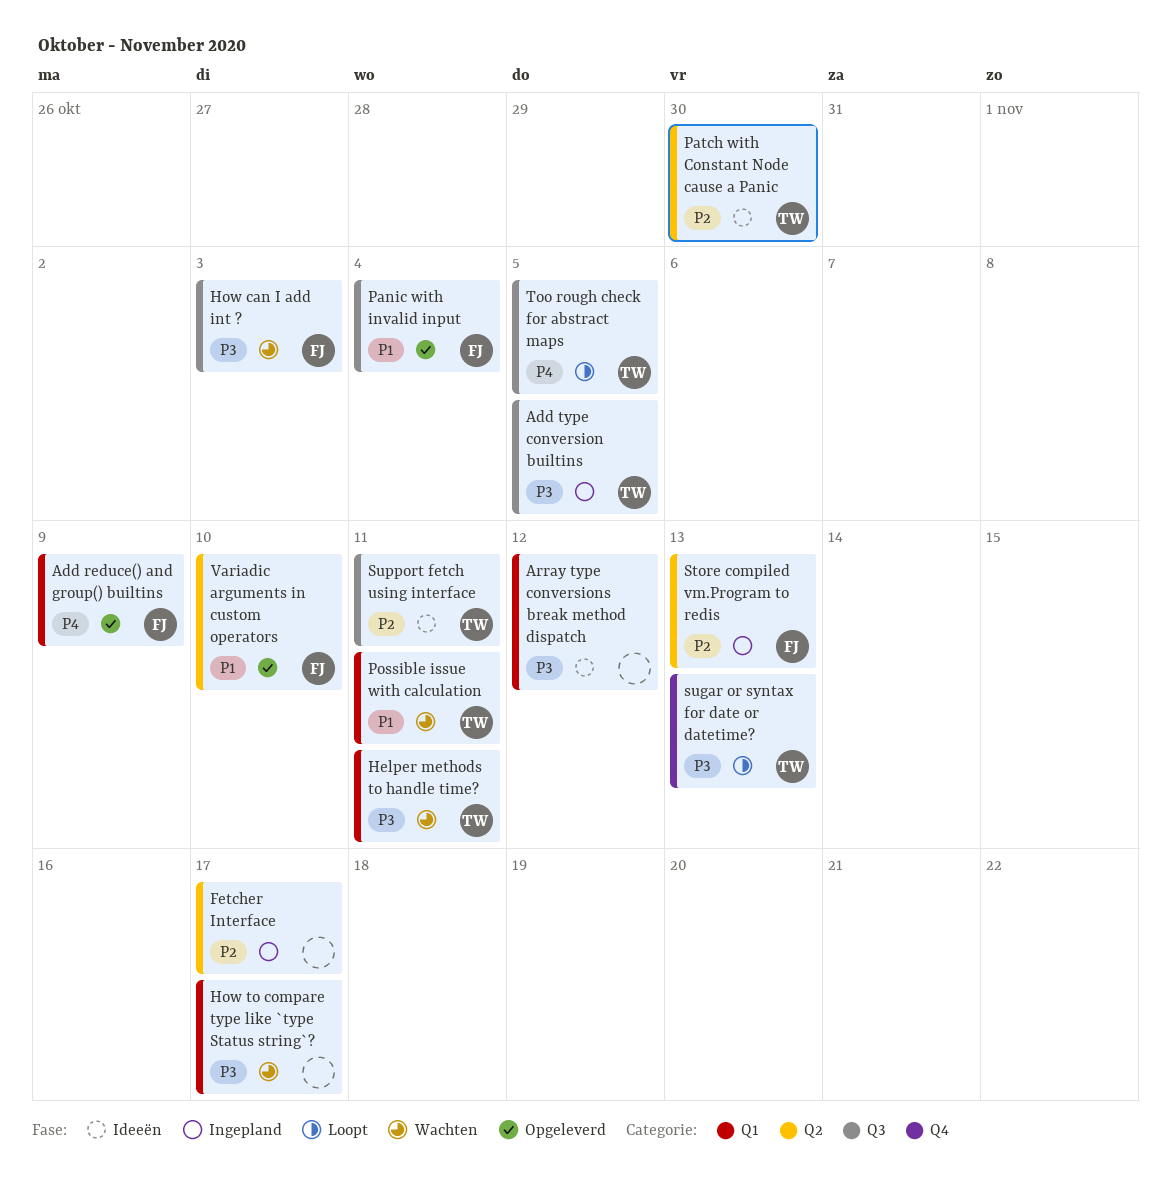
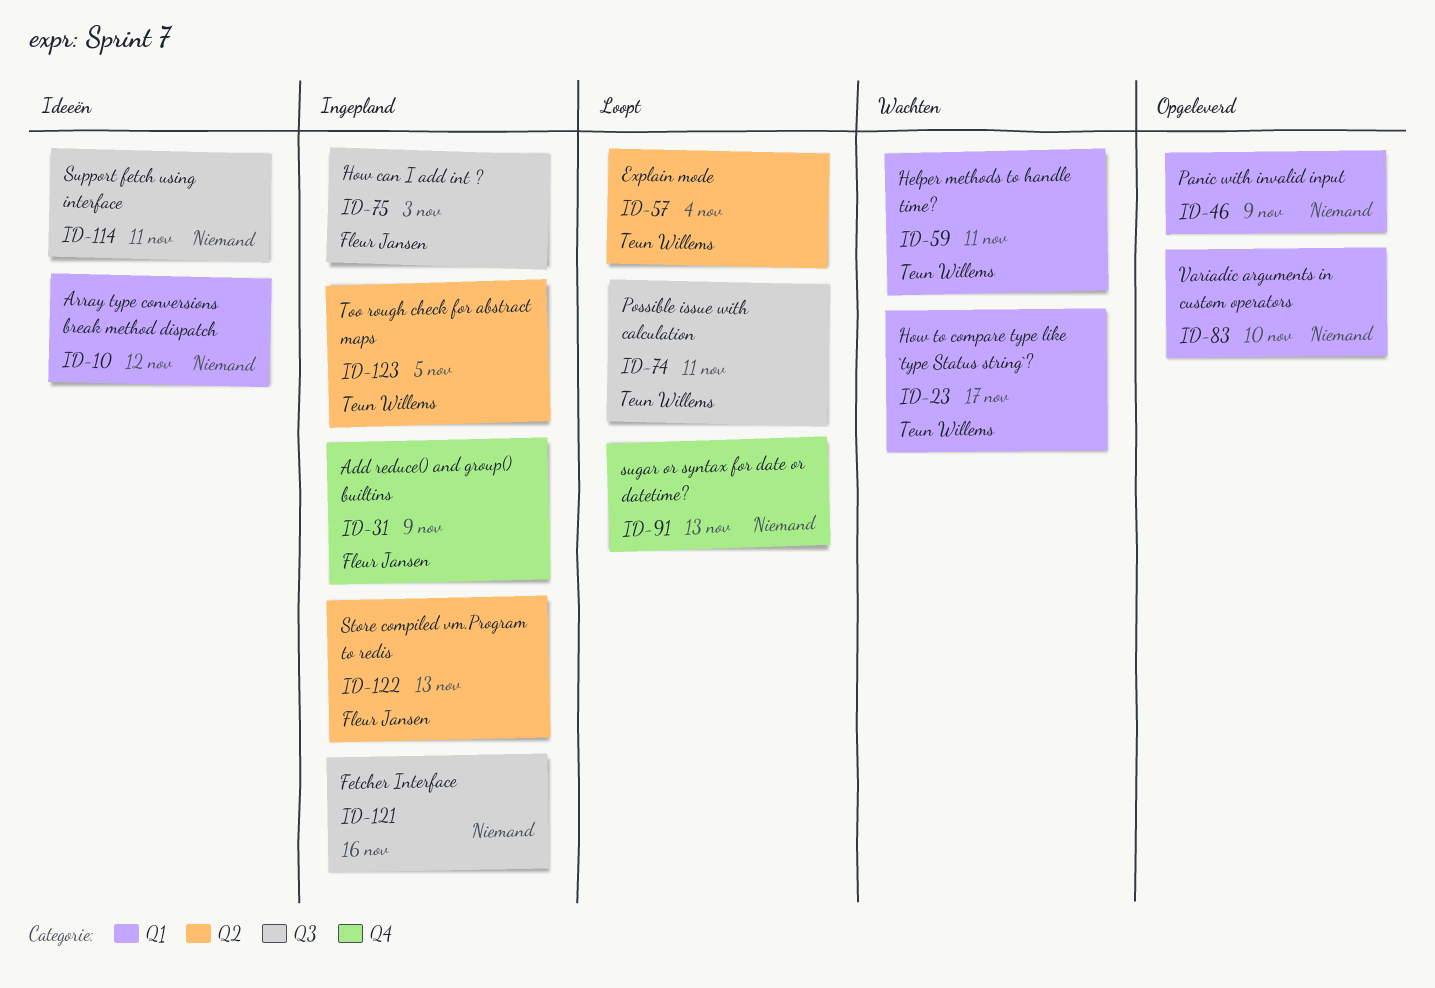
Add reduce() and group() builtins, status: Opgeleverd -> Ingepland
Add reduce() and group() builtins, label: Q1 -> Q4
Add type conversion builtins: present -> none
Explain mode: none -> present
Fetcher Interface, label: Q2 -> Q3
Fetcher Interface, due: Nov 17 -> Nov 16
How can I add int ?, status: Wachten -> Ingepland
How to compare type like `type Status string`?, owner: none -> Teun Willems
Panic with invalid input, owner: Fleur Jansen -> none
Panic with invalid input, label: Q3 -> Q1
Panic with invalid input, due: Nov 4 -> Nov 9
Patch with Constant Node cause a Panic: present -> none
Possible issue with calculation, status: Wachten -> Loopt
Possible issue with calculation, label: Q1 -> Q3
sugar or syntax for date or datetime?, owner: Teun Willems -> none
Support fetch using interface, owner: Teun Willems -> none
Too rough check for abstract maps, status: Loopt -> Ingepland
Too rough check for abstract maps, label: Q3 -> Q2
Variadic arguments in custom operators, owner: Fleur Jansen -> none
Variadic arguments in custom operators, label: Q2 -> Q1

